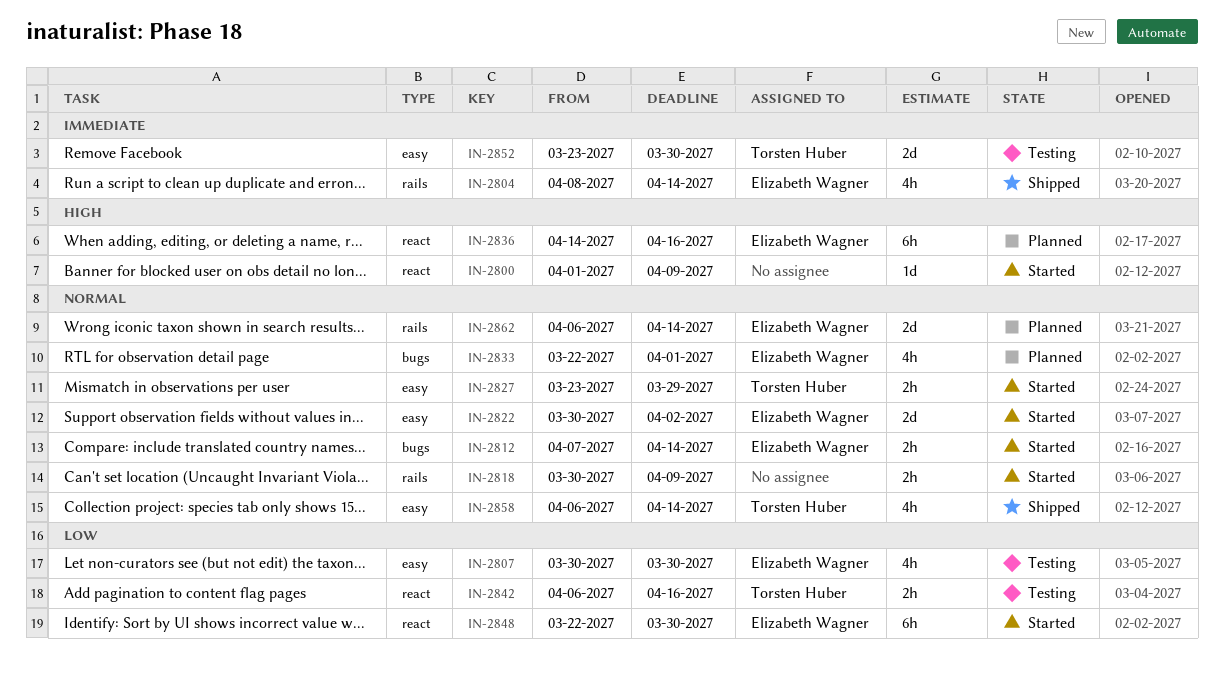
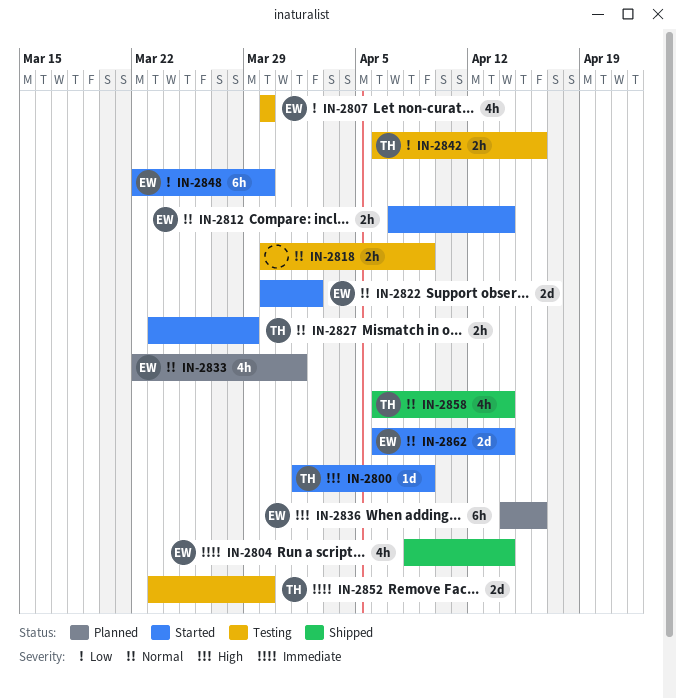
IN-2800, owner: none -> Torsten Huber
IN-2818, status: Started -> Testing
IN-2862, status: Planned -> Started

